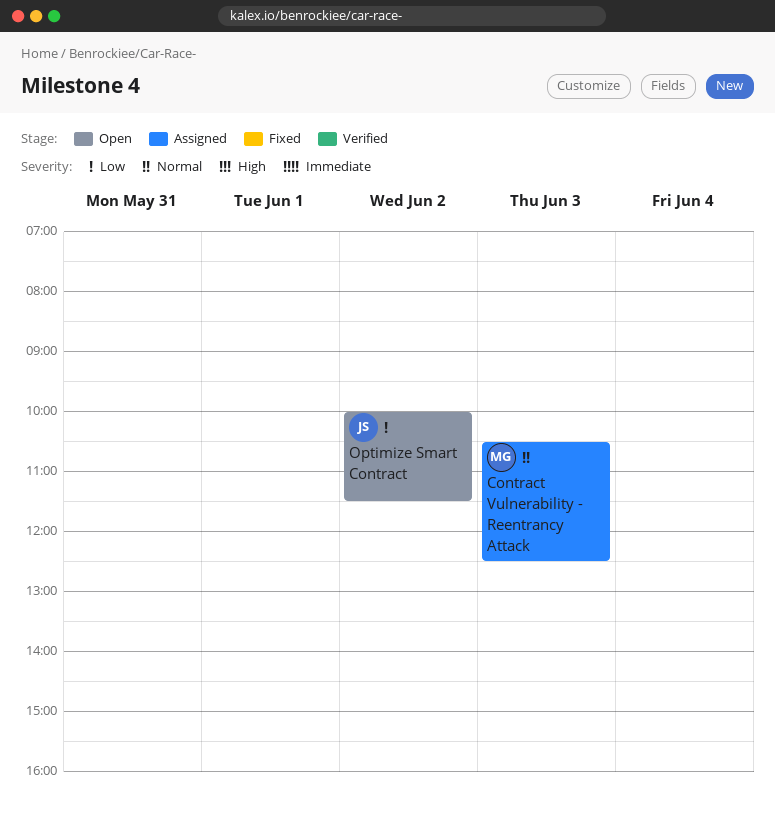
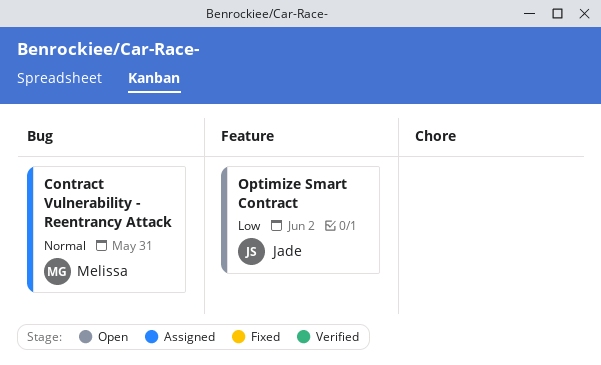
Contract Vulnerability - Reentrancy Attack, day: Jun 3 -> May 31

